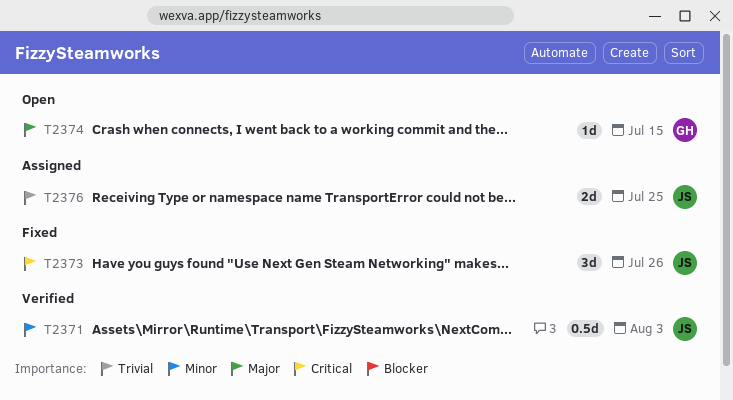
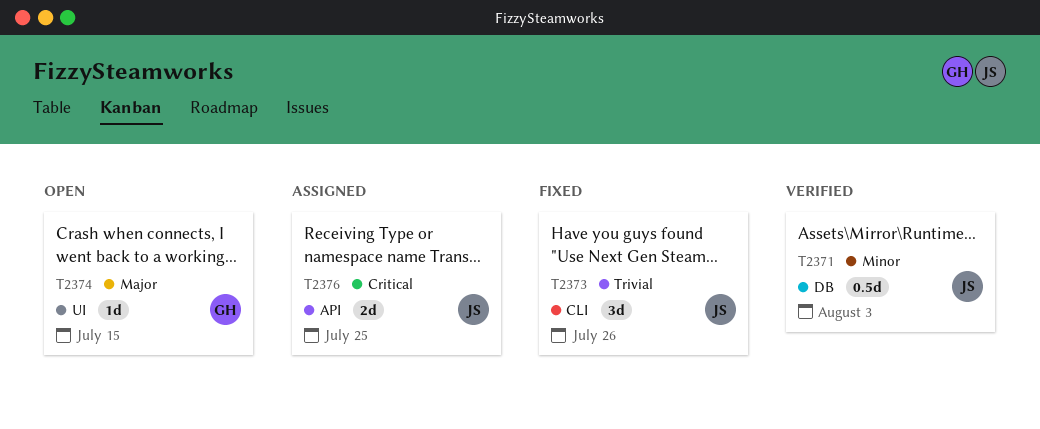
T2373, priority: Critical -> Trivial
T2376, priority: Trivial -> Critical

